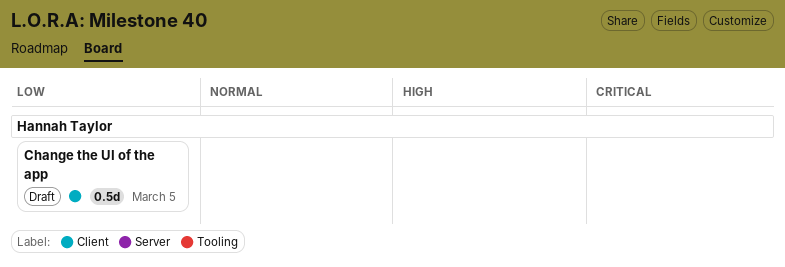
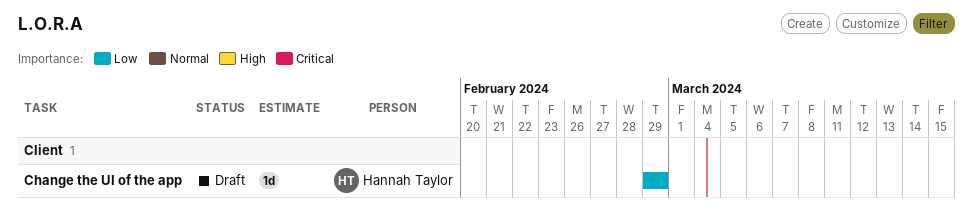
Change the UI of the app, estimate: 0.5d -> 1d
Change the UI of the app, due: Mar 5 -> Feb 29

